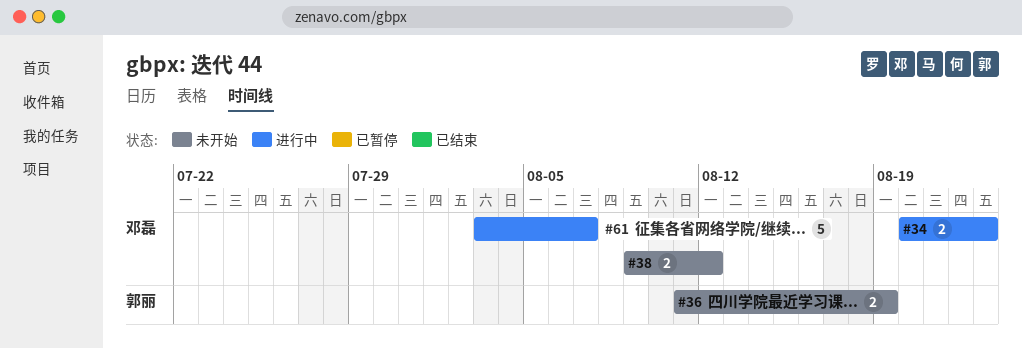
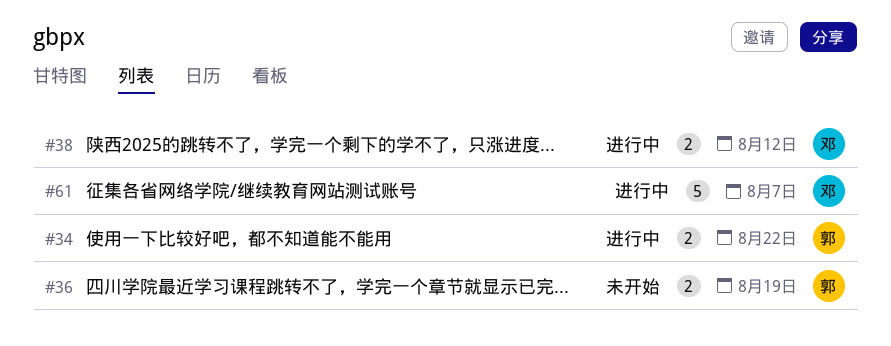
#34, owner: 邓磊 -> 郭丽
#34, due: Aug 23 -> Aug 22
#38, status: 未开始 -> 进行中

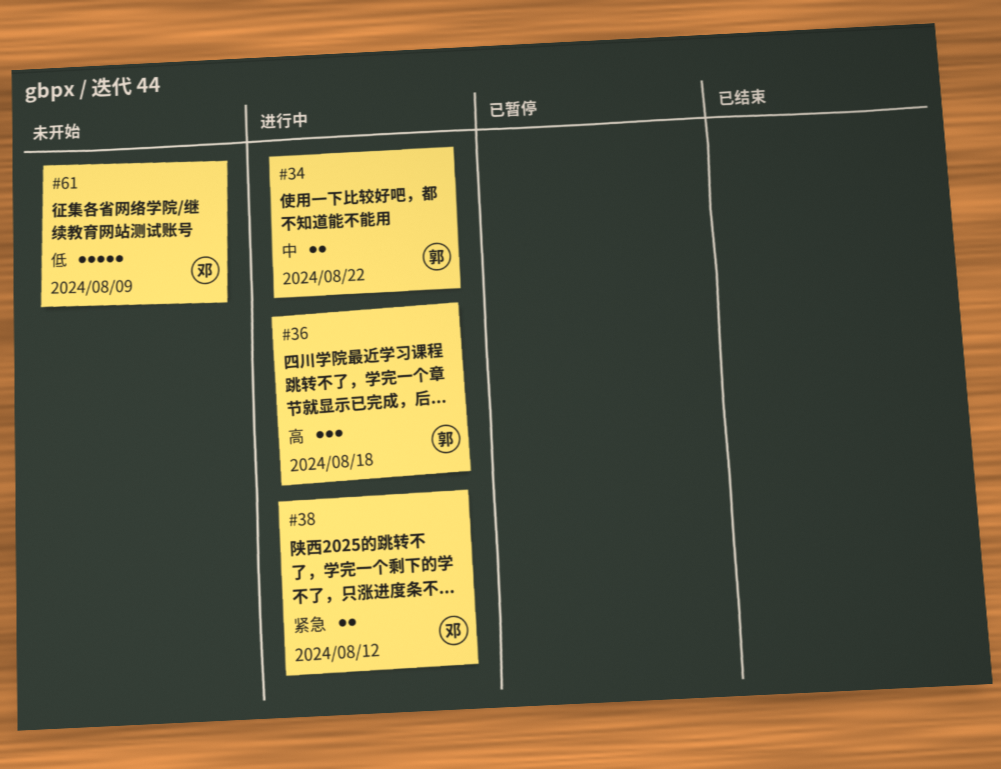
#36, status: 未开始 -> 进行中
#36, estimate: 2 -> 3
#36, due: Aug 19 -> Aug 18
#61, status: 进行中 -> 未开始
#61, due: Aug 7 -> Aug 9

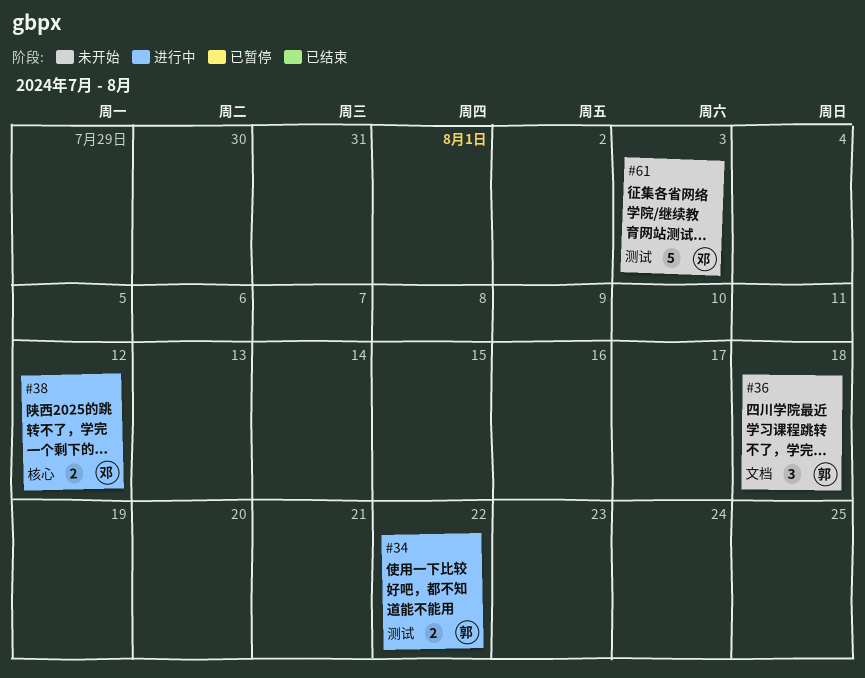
#36, status: 进行中 -> 未开始
#61, due: Aug 9 -> Aug 3

